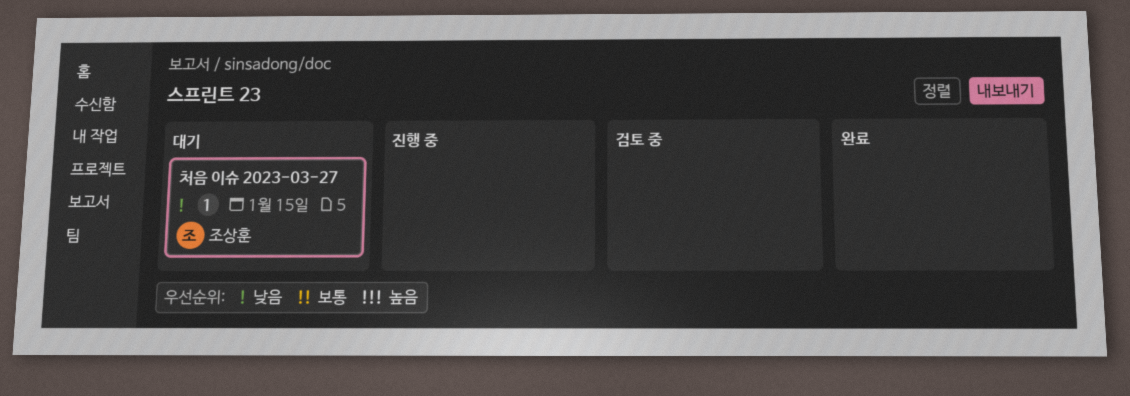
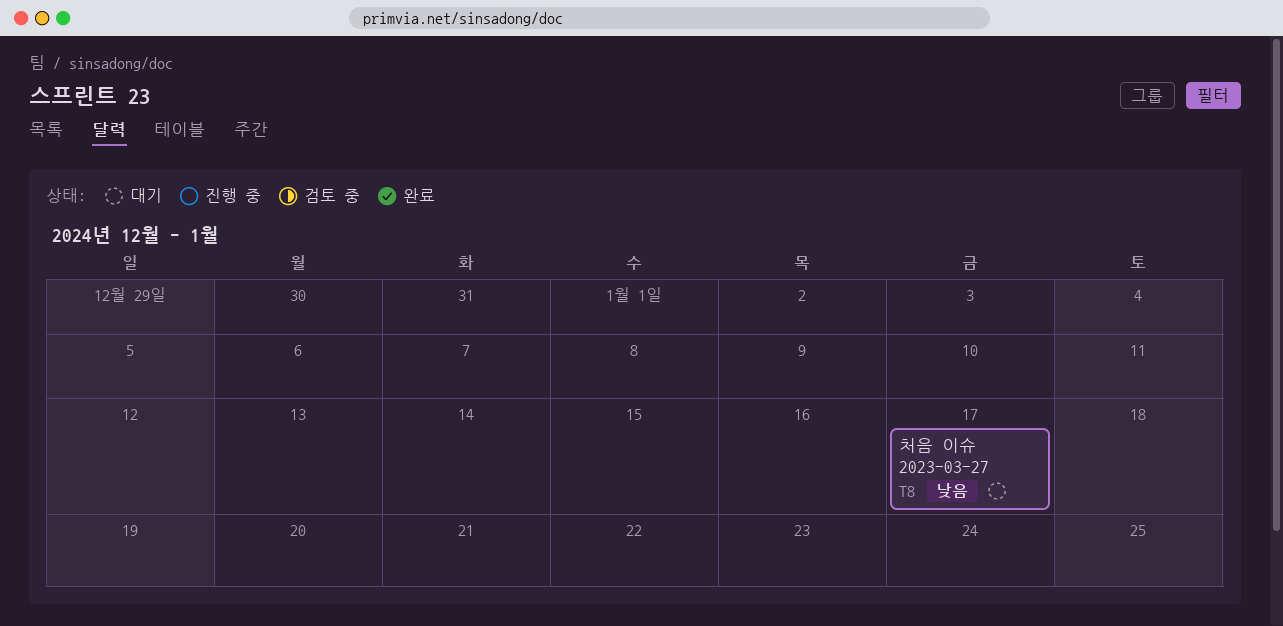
처음 이슈 2023-03-27, due: Jan 15 -> Jan 17

